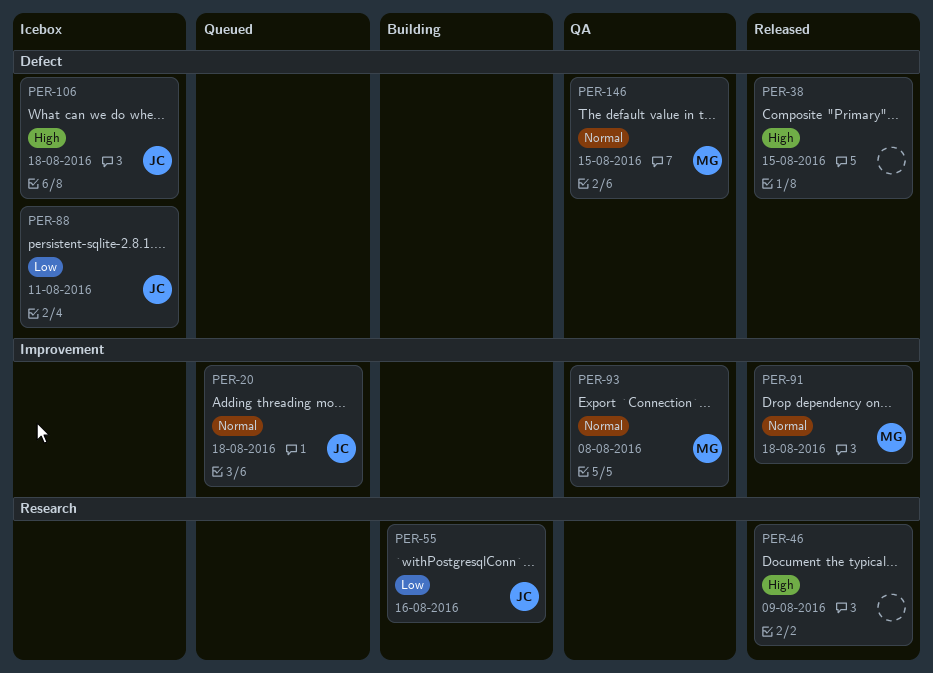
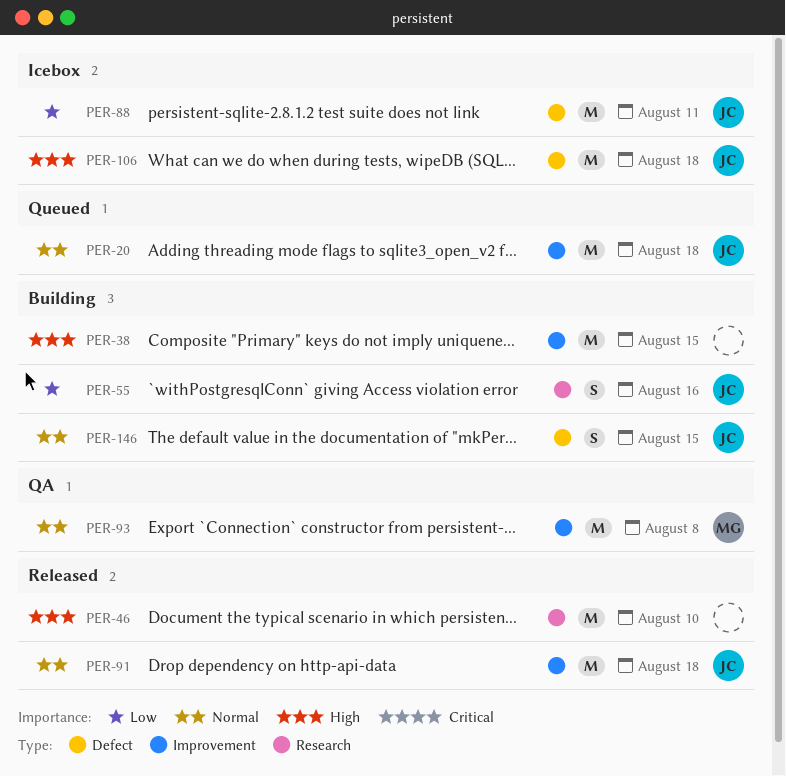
PER-38, status: Released -> Building
PER-38, label: Defect -> Improvement
PER-46, due: Aug 9 -> Aug 10
PER-91, owner: MG -> JC
PER-146, status: QA -> Building
PER-146, owner: MG -> JC

